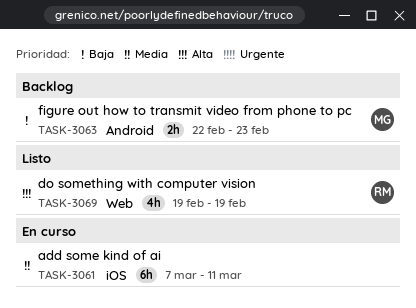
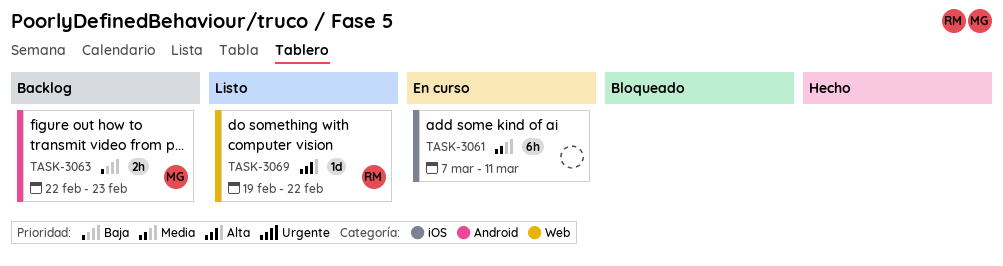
TASK-3069, estimate: 4h -> 1d
TASK-3069, due: Feb 19 -> Feb 22

